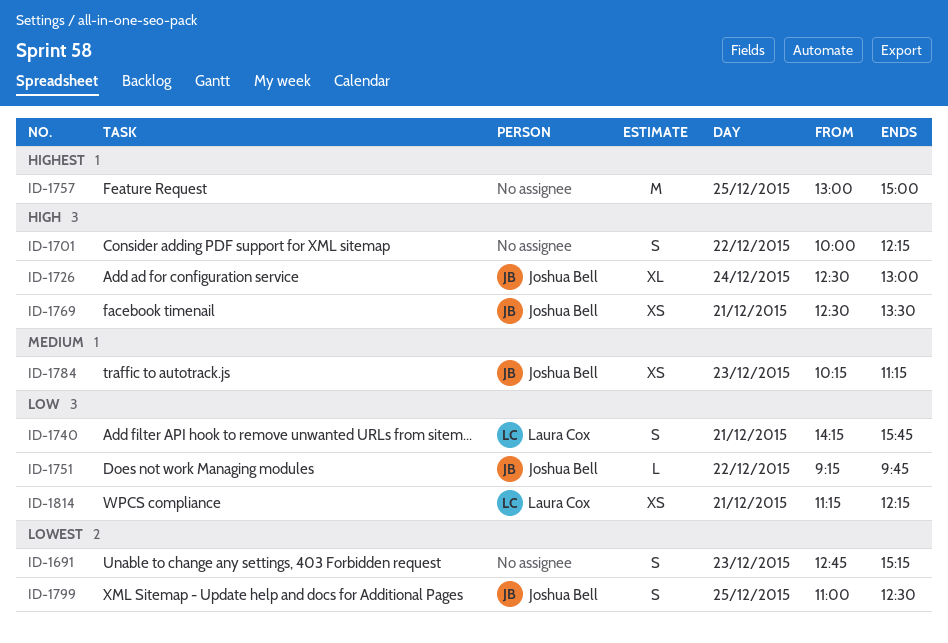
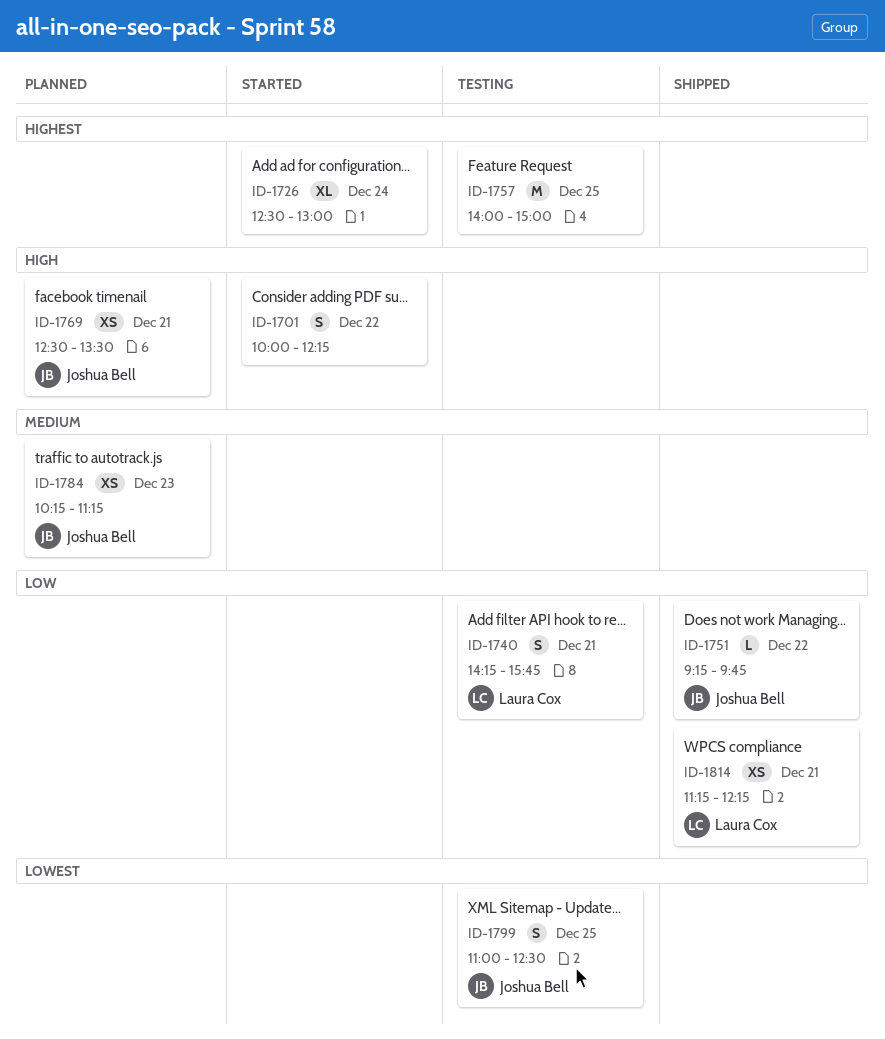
ID-1691: present -> none
ID-1726, owner: Joshua Bell -> none
ID-1726, priority: High -> Highest
ID-1757, begins: 13:00 -> 14:00

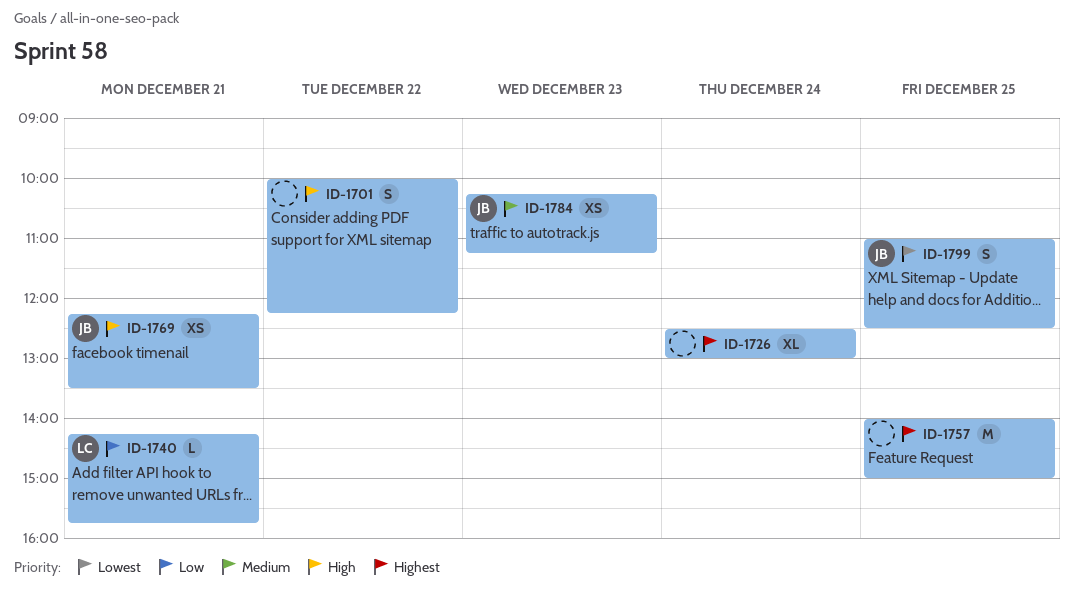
ID-1740, estimate: S -> L
ID-1751: present -> none
ID-1769, begins: 12:30 -> 12:15
ID-1814: present -> none

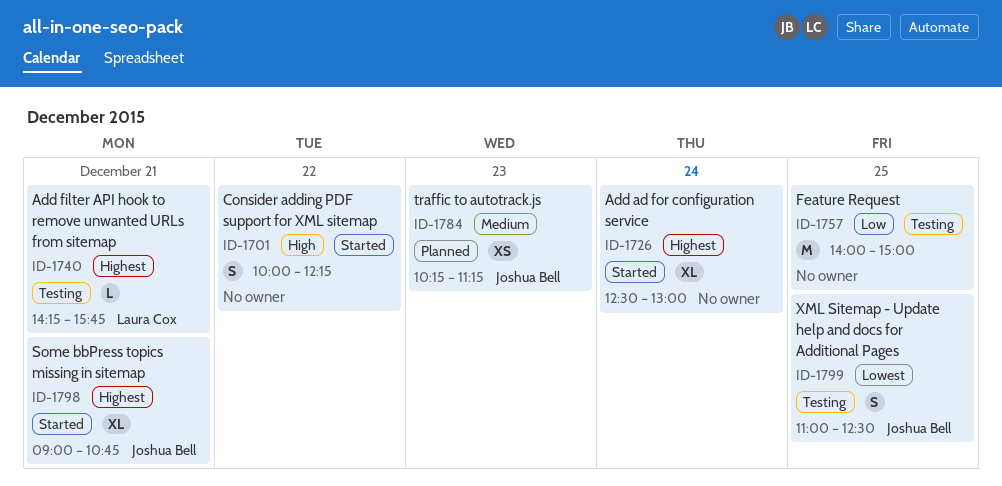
ID-1740, priority: Low -> Highest
ID-1757, priority: Highest -> Low
ID-1769: present -> none
ID-1798: none -> present

